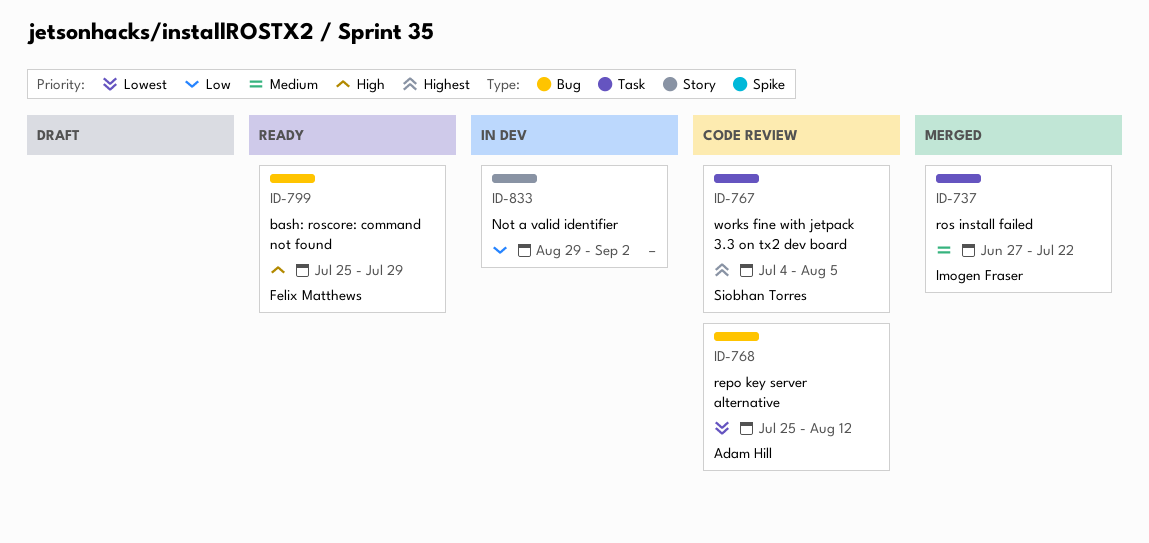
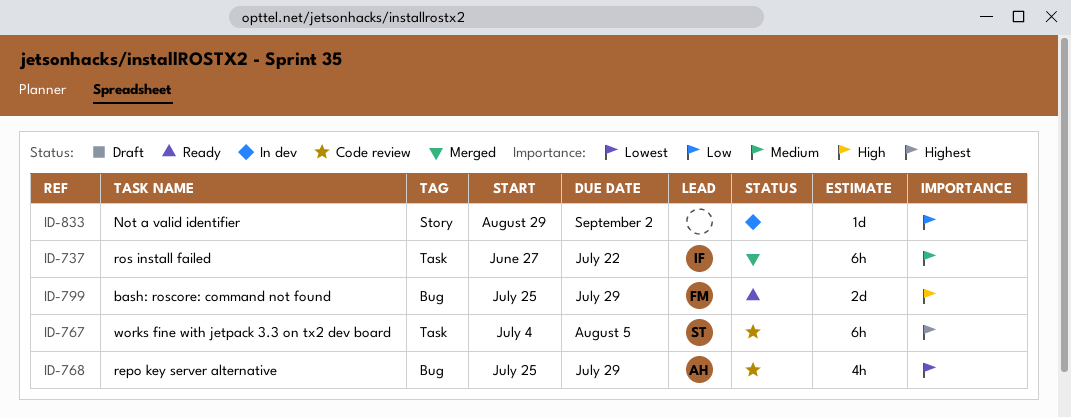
ID-768, due: Aug 12 -> Jul 29

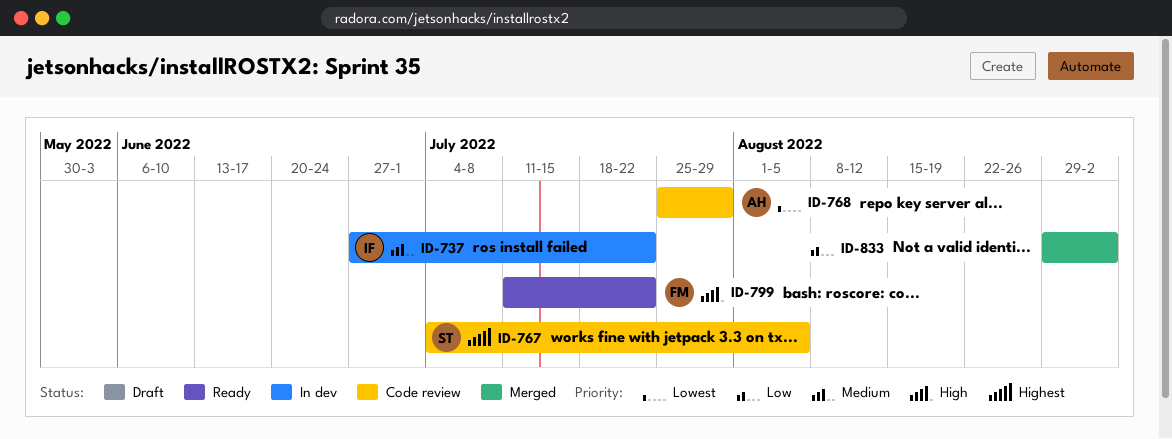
ID-737, status: Merged -> In dev
ID-799, start: Jul 25 -> Jul 11
ID-799, due: Jul 29 -> Jul 22
ID-833, status: In dev -> Merged

